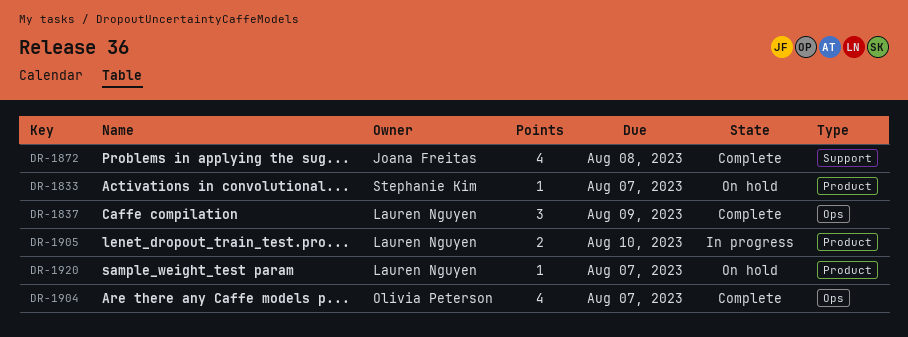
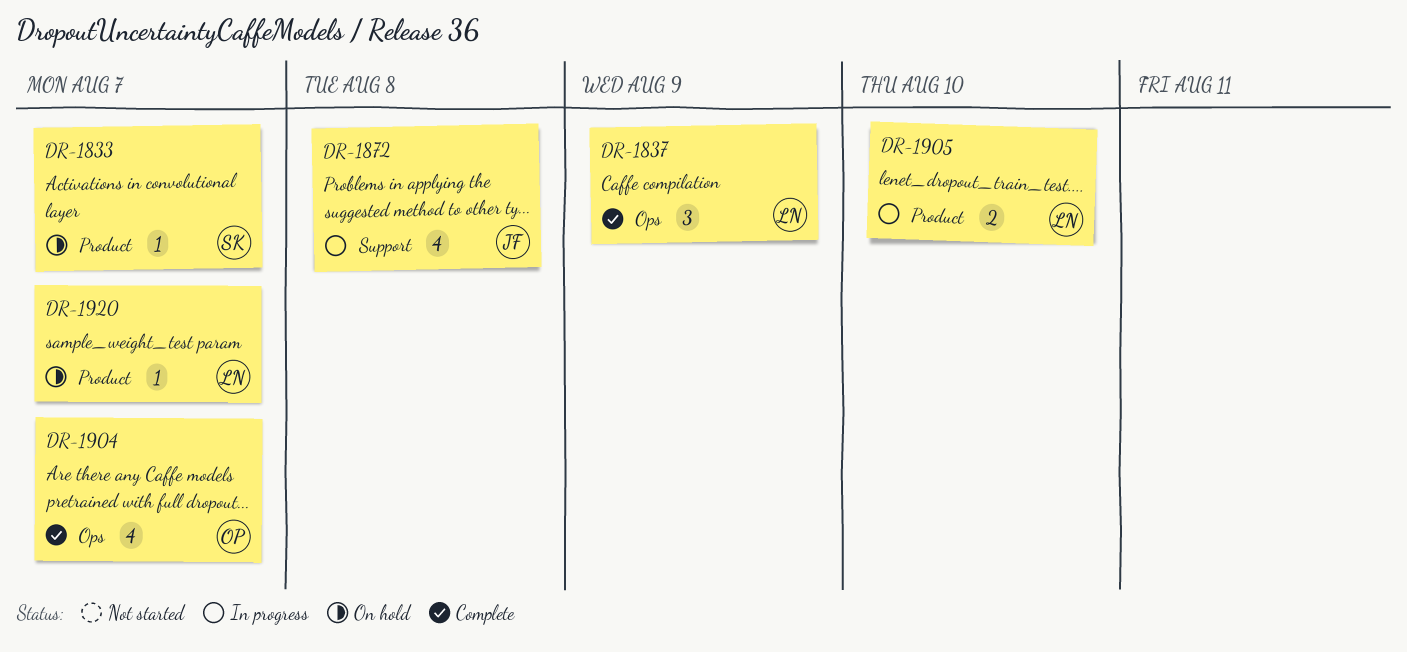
DR-1872, status: Complete -> In progress

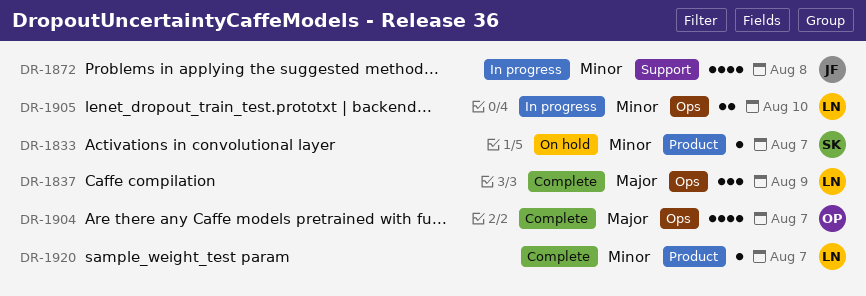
DR-1905, label: Product -> Ops
DR-1920, status: On hold -> Complete

